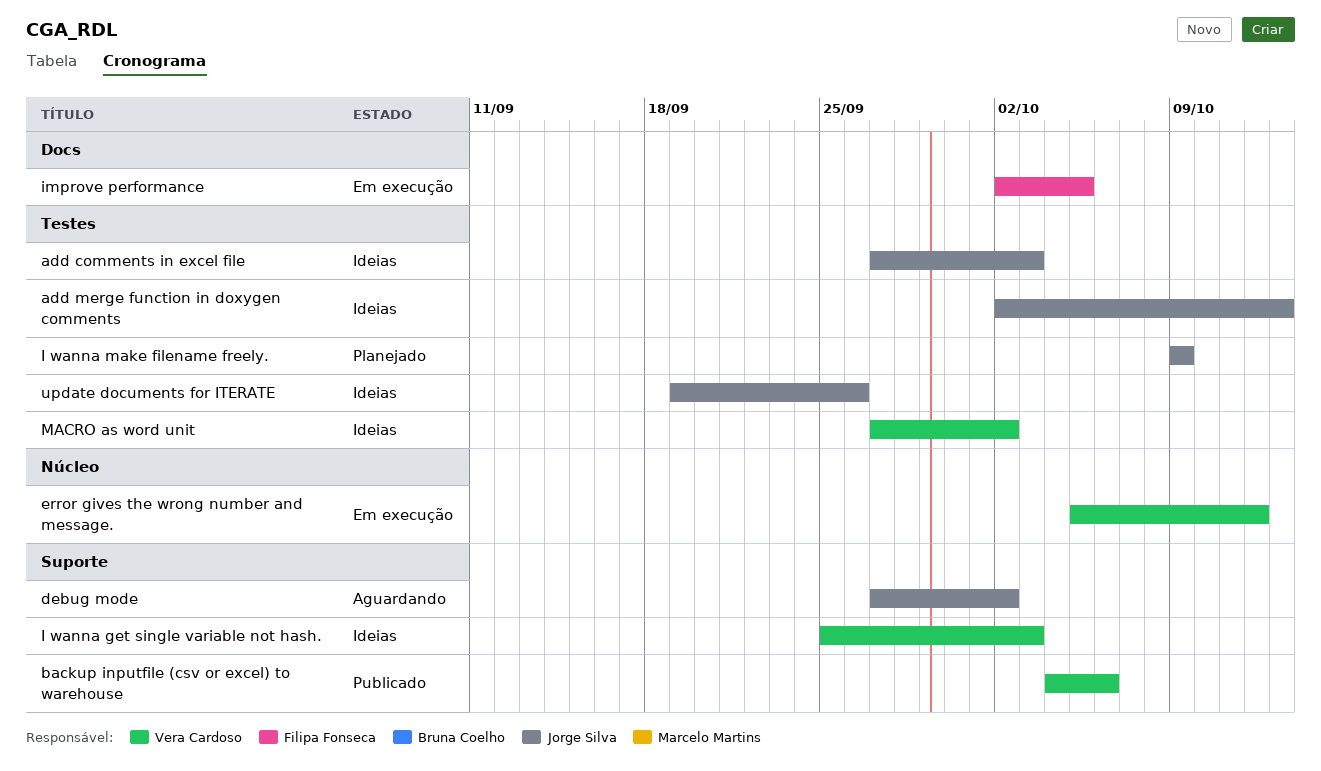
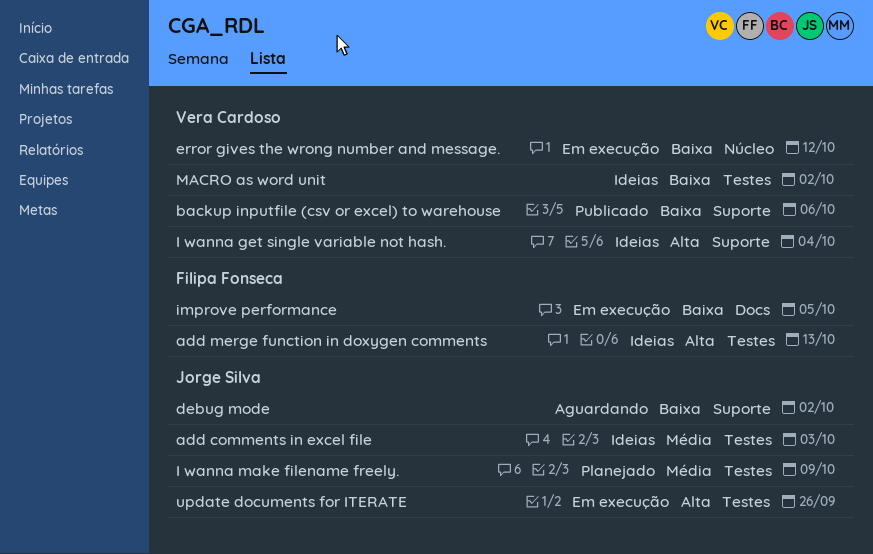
add merge function in doxygen comments, owner: Jorge Silva -> Filipa Fonseca
I wanna get single variable not hash., due: Oct 3 -> Oct 4
update documents for ITERATE, status: Ideias -> Em execução

